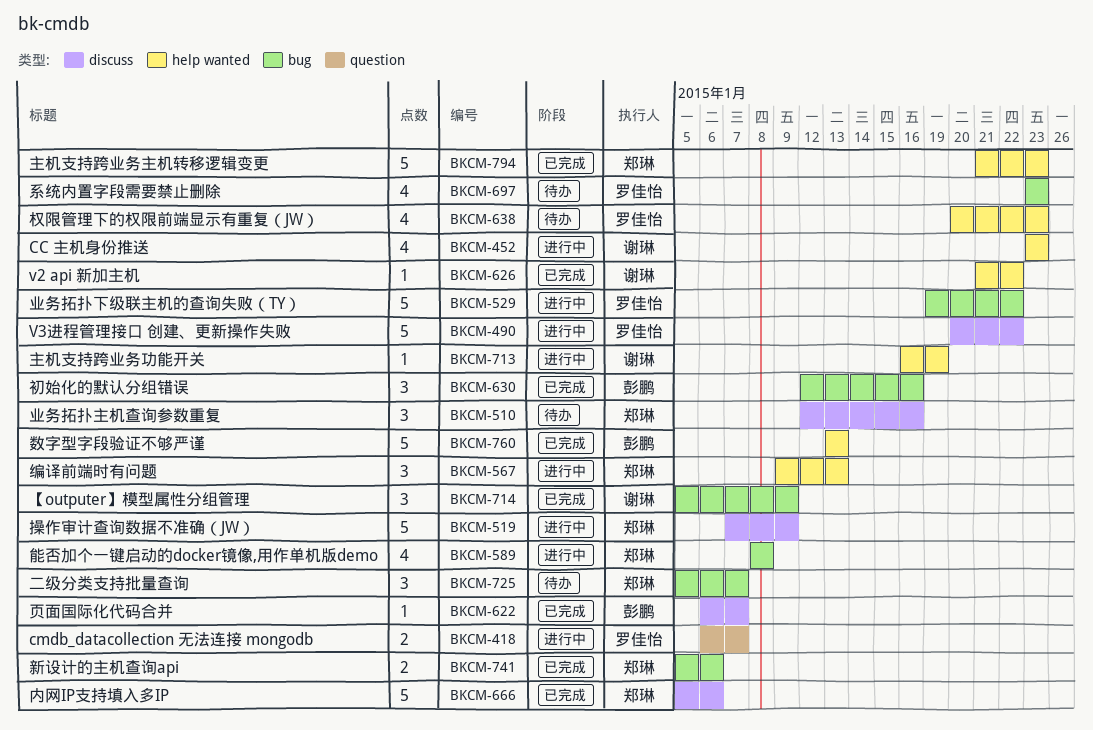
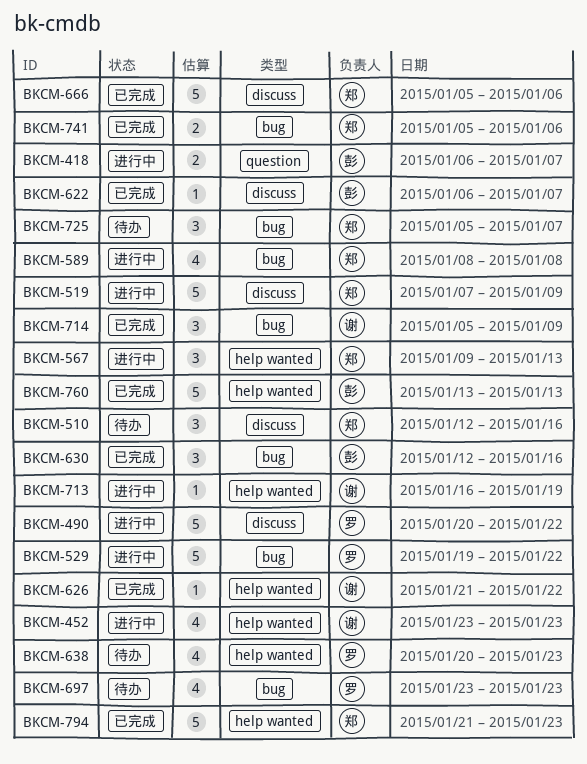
BKCM-418, owner: 罗佳怡 -> 彭鹏

